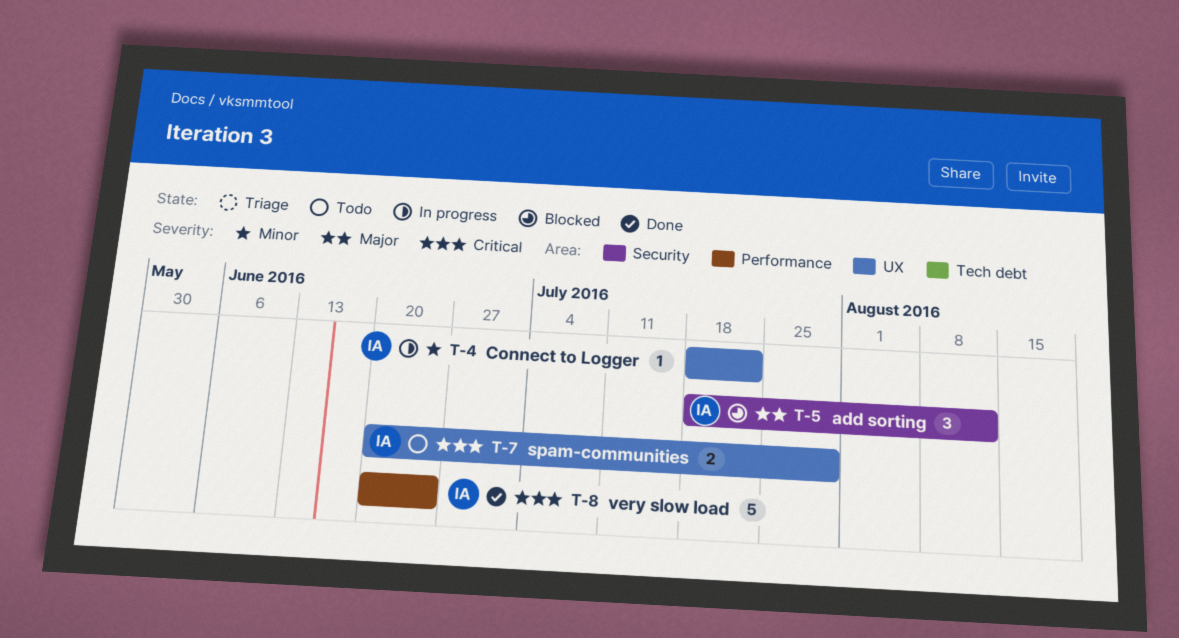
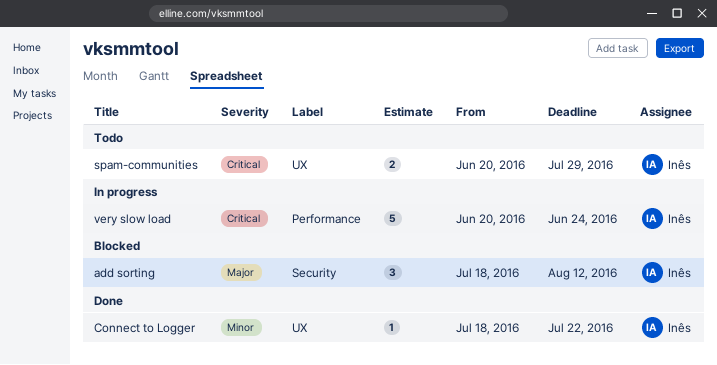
Connect to Logger, status: In progress -> Done
very slow load, status: Done -> In progress

